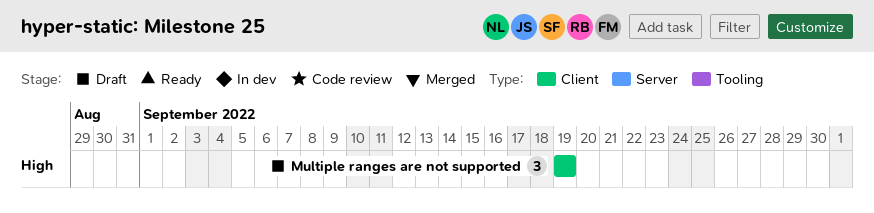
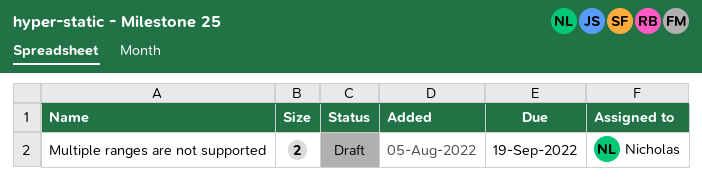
Multiple ranges are not supported, estimate: 3 -> 2

